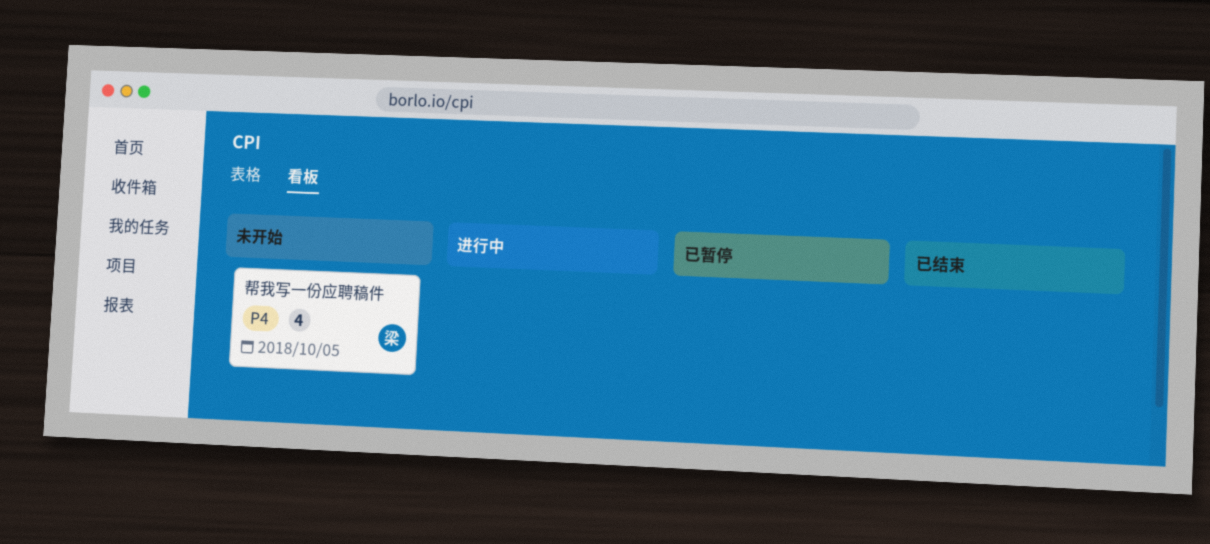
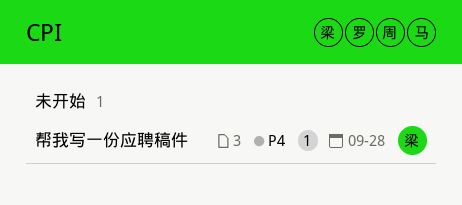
帮我写一份应聘稿件, estimate: 4 -> 1
帮我写一份应聘稿件, due: Oct 5 -> Sep 28

